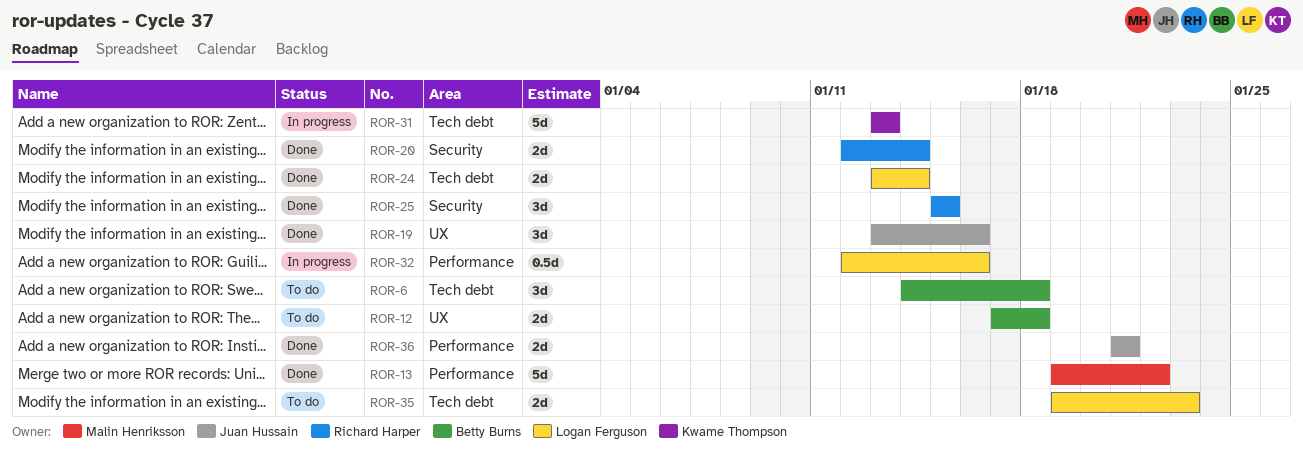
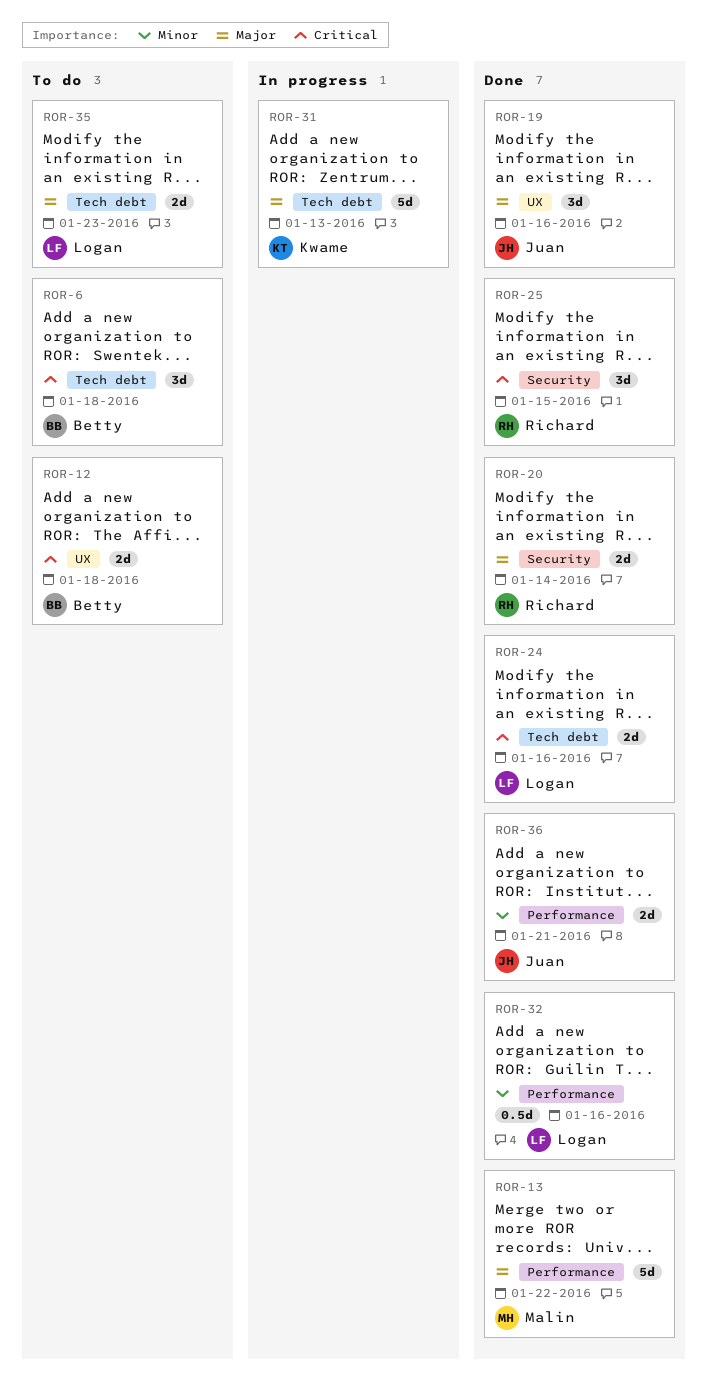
ROR-24, due: Jan 14 -> Jan 16
ROR-32, status: In progress -> Done

